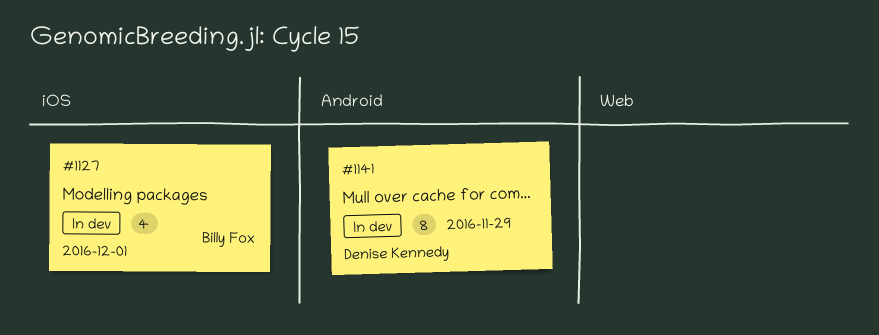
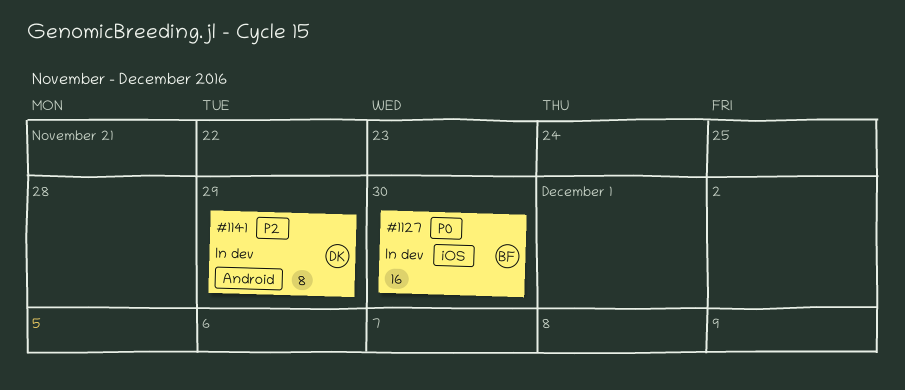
#1127, estimate: 4 -> 16
#1127, due: Dec 1 -> Nov 30

